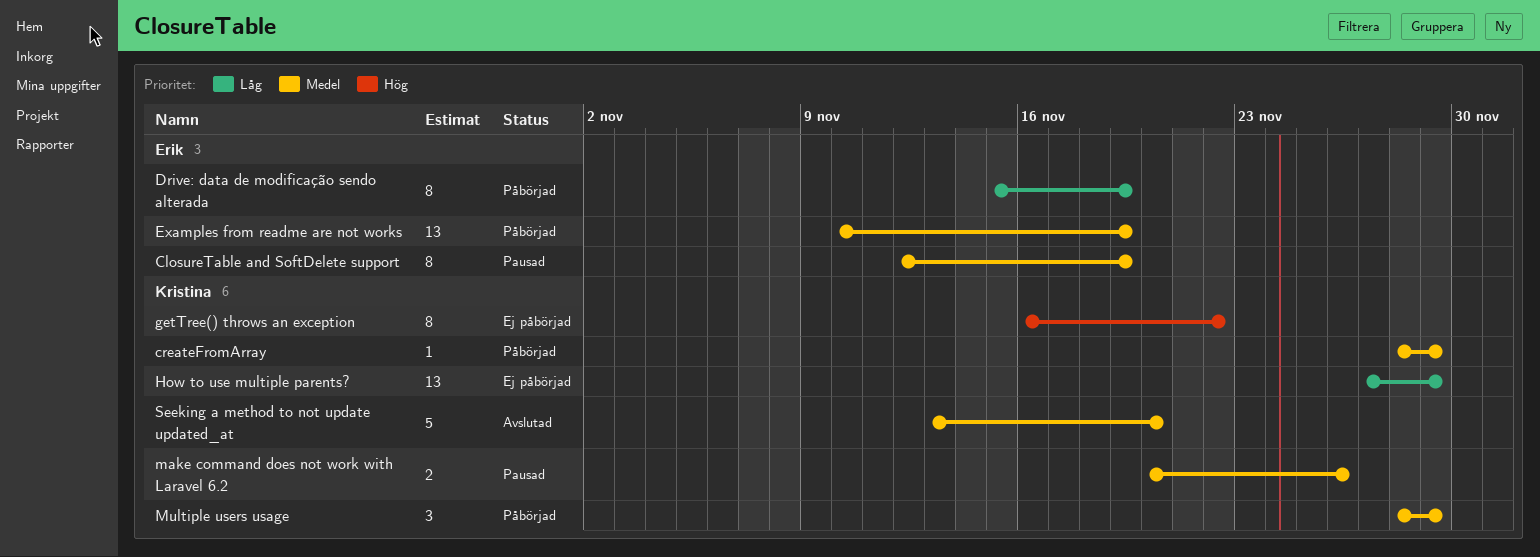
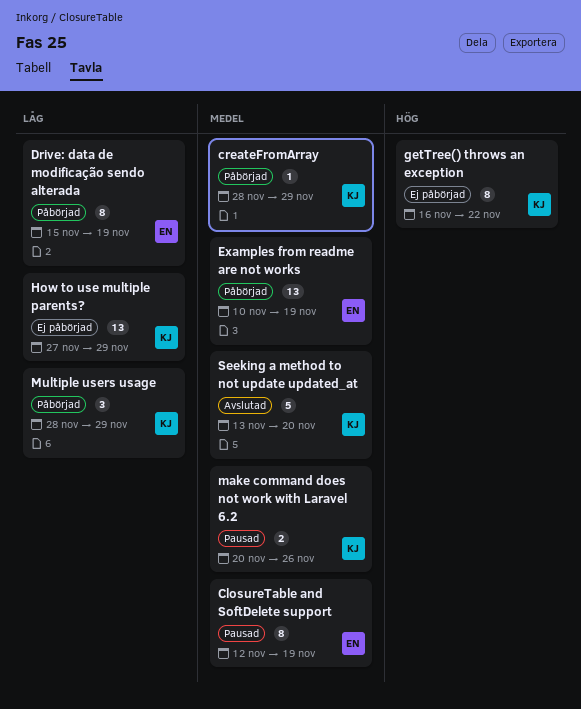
Multiple users usage, priority: Medel -> Låg

